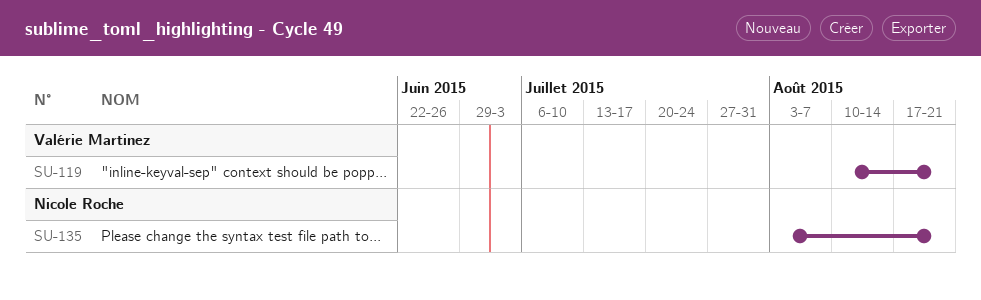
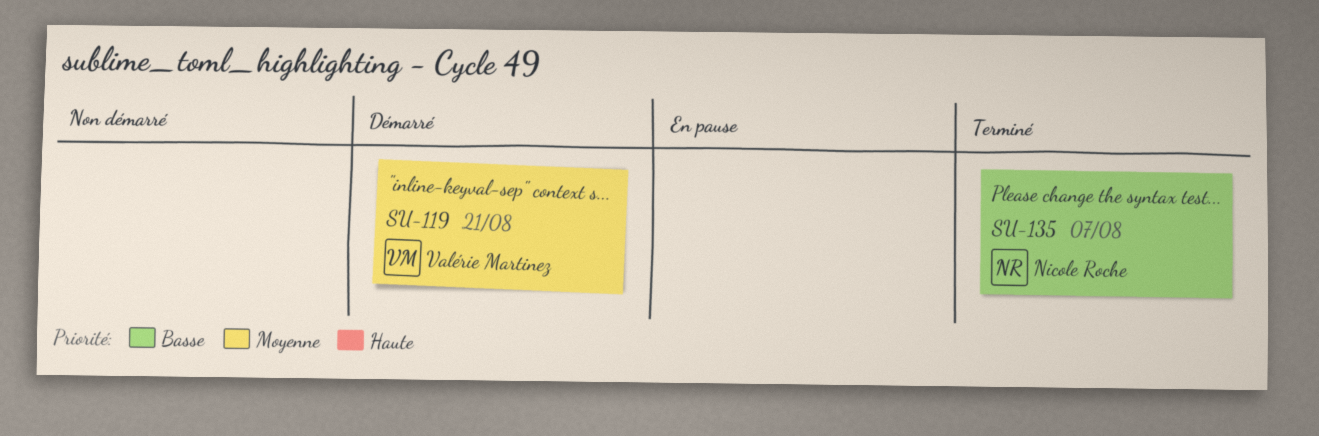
SU-135, due: Aug 21 -> Aug 7

